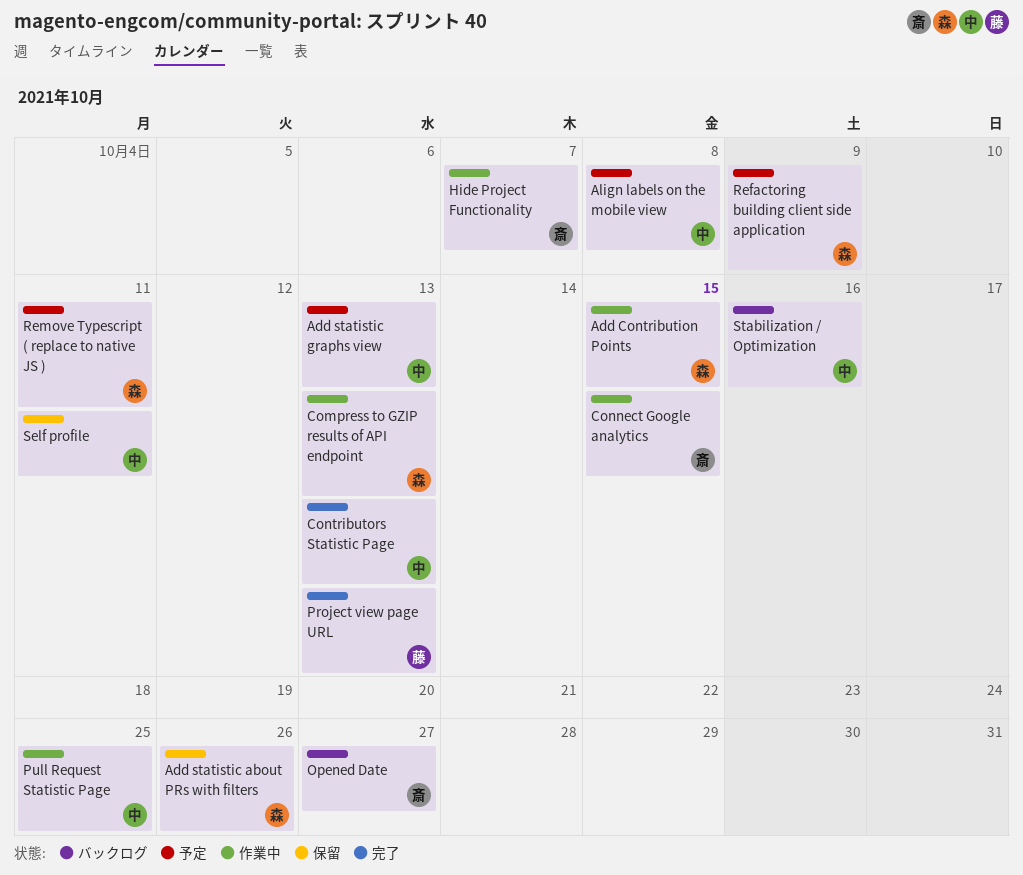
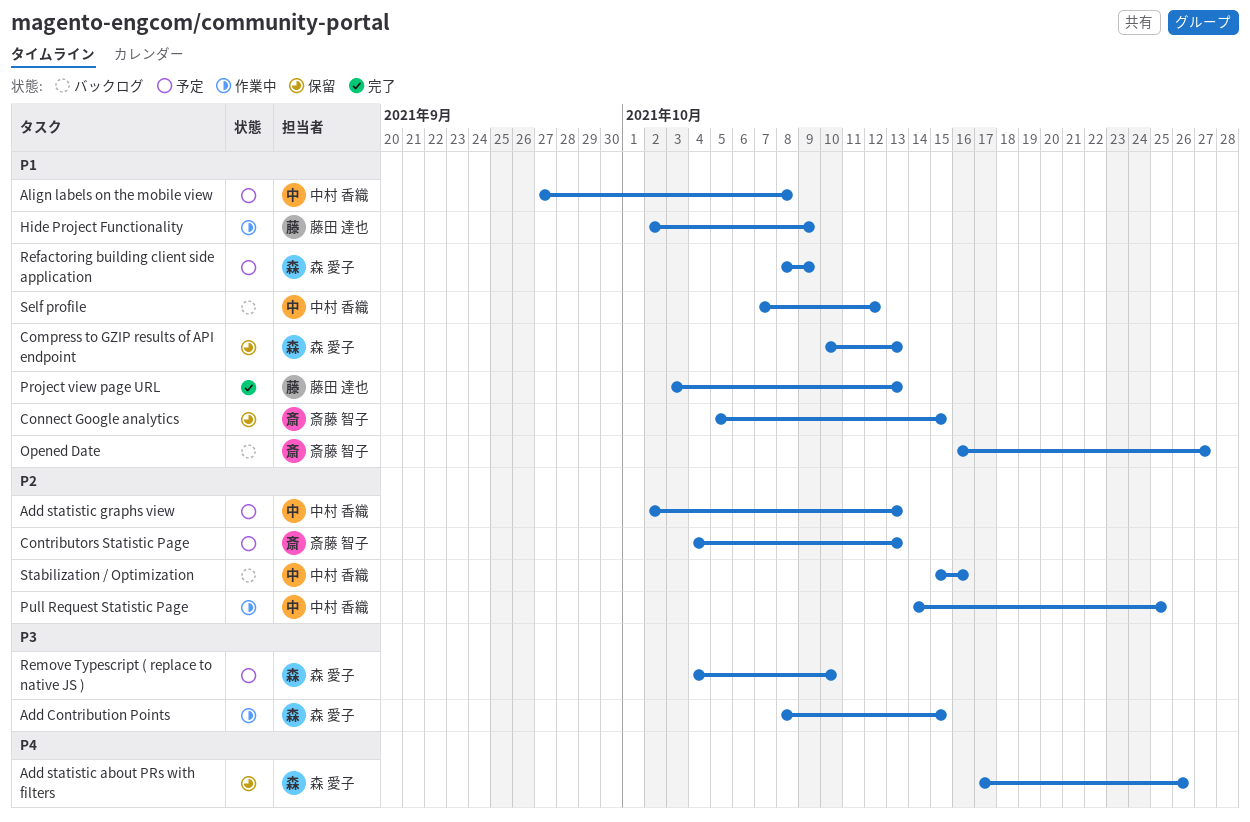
Compress to GZIP results of API endpoint, status: 作業中 -> 保留
Connect Google analytics, status: 作業中 -> 保留
Contributors Statistic Page, status: 完了 -> 予定
Contributors Statistic Page, owner: 中村 香織 -> 斎藤 智子
Hide Project Functionality, owner: 斎藤 智子 -> 藤田 達也
Hide Project Functionality, due: Oct 7 -> Oct 9
Remove Typescript ( replace to native JS ), due: Oct 11 -> Oct 10
Self profile, status: 保留 -> バックログ
Self profile, due: Oct 11 -> Oct 12

